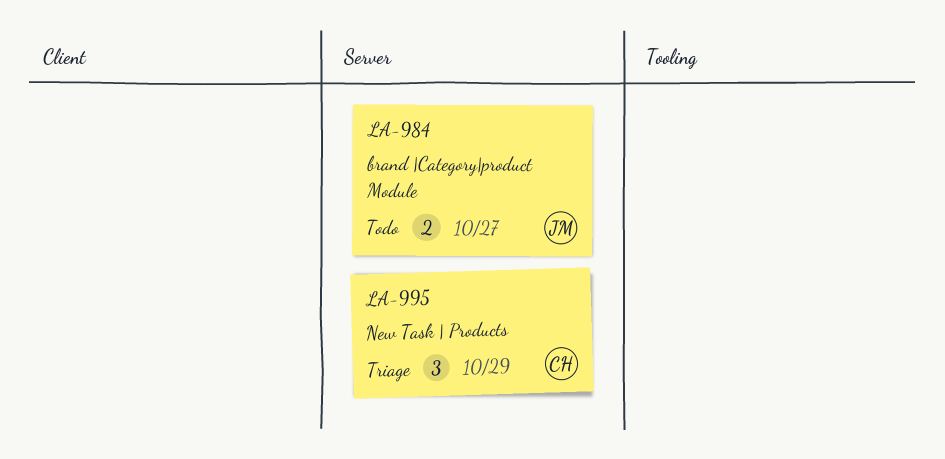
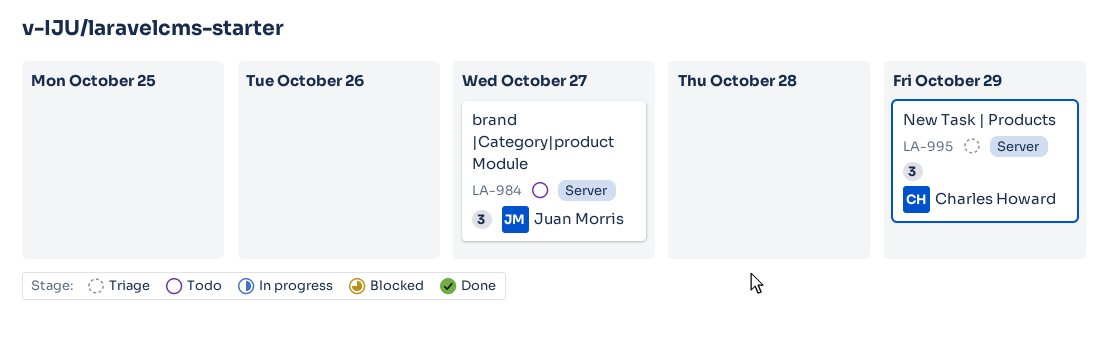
LA-984, estimate: 2 -> 3

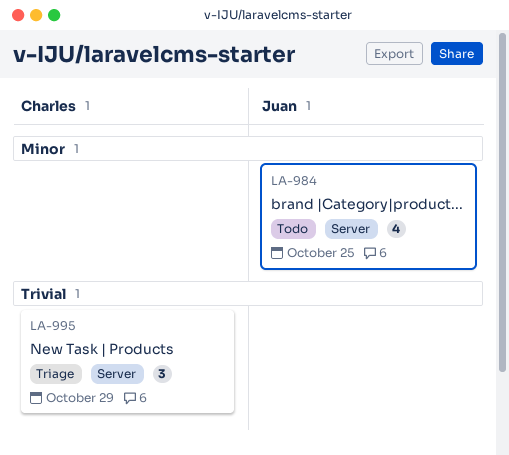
LA-984, estimate: 3 -> 4
LA-984, due: Oct 27 -> Oct 25

